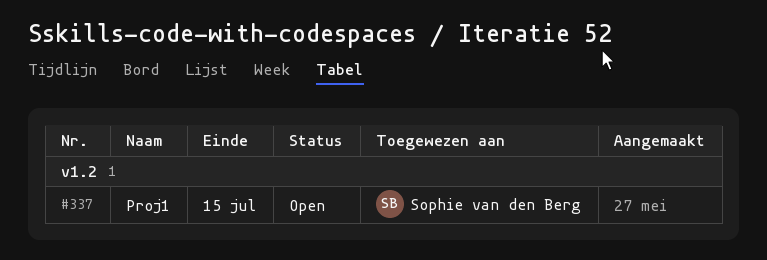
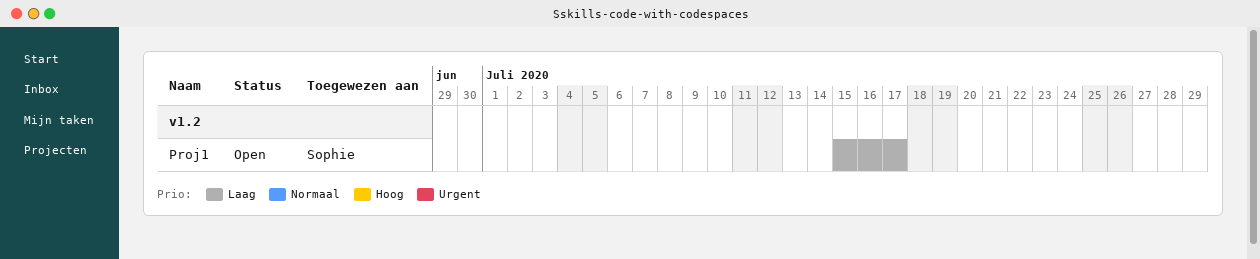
Proj1, due: Jul 15 -> Jul 17

